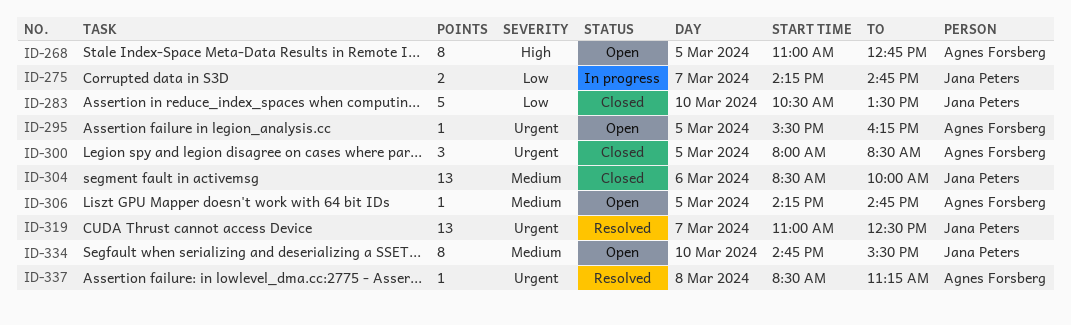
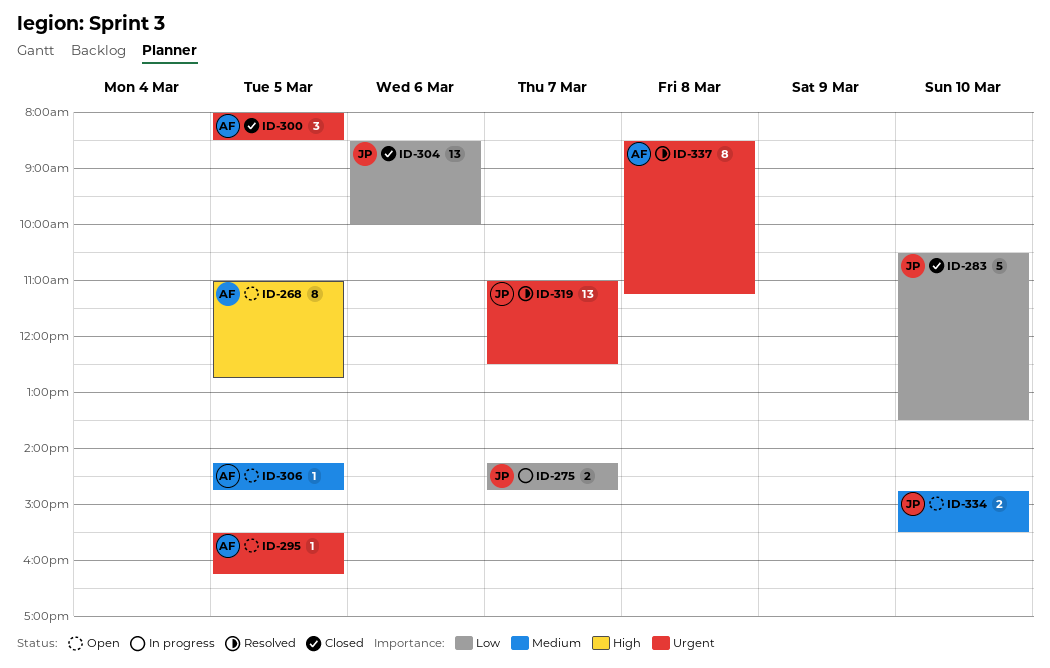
ID-304, priority: Medium -> Low
ID-334, estimate: 8 -> 2
ID-337, estimate: 1 -> 8

